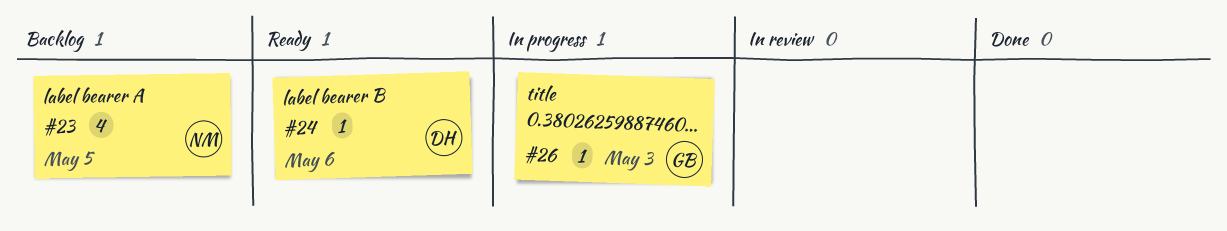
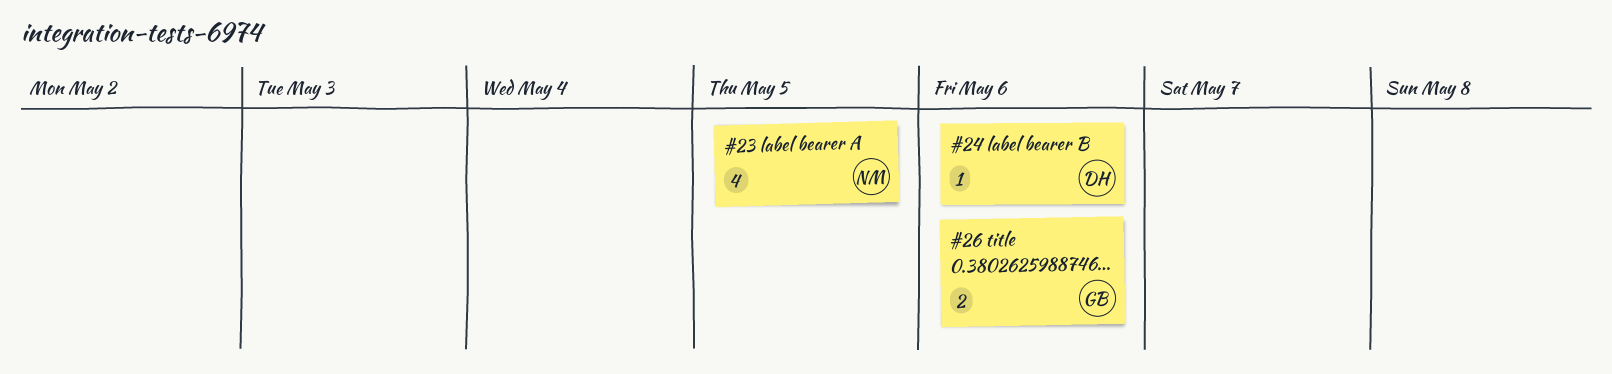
#26, estimate: 1 -> 2
#26, due: May 3 -> May 6

